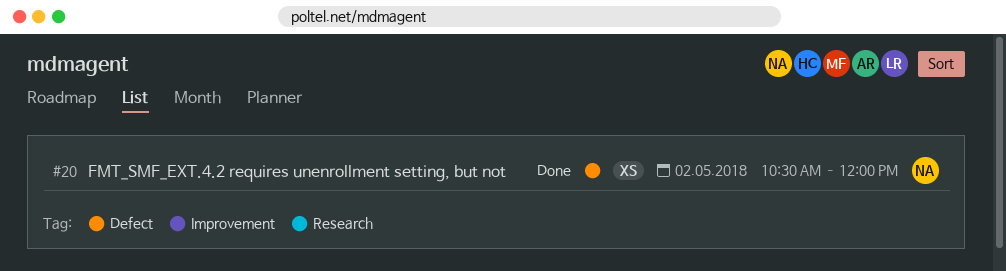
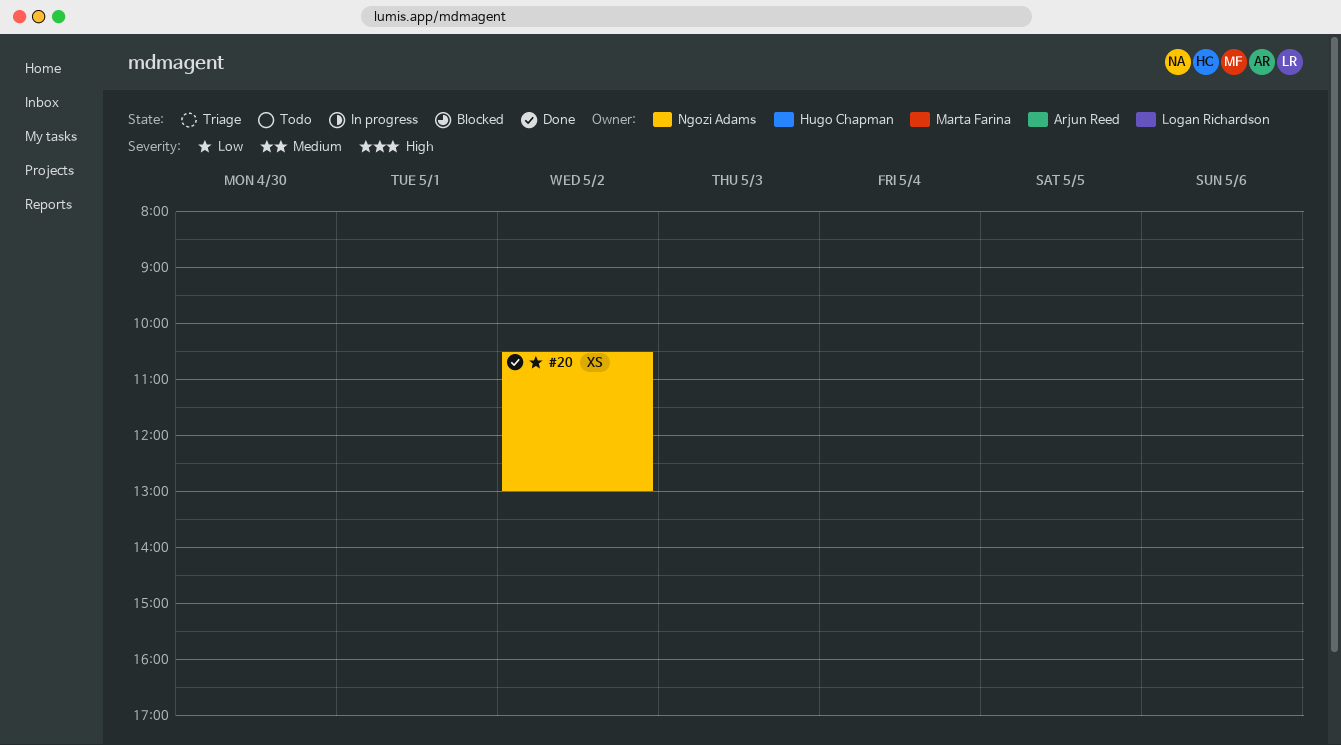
#20, ends: 12:00 -> 13:00

